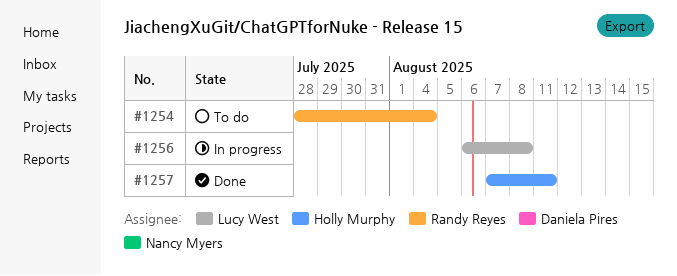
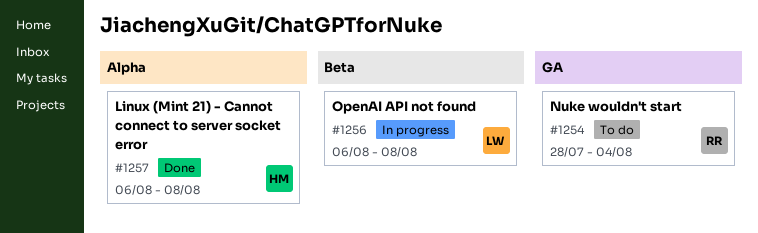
#1257, start: Aug 7 -> Aug 6
#1257, due: Aug 11 -> Aug 8

